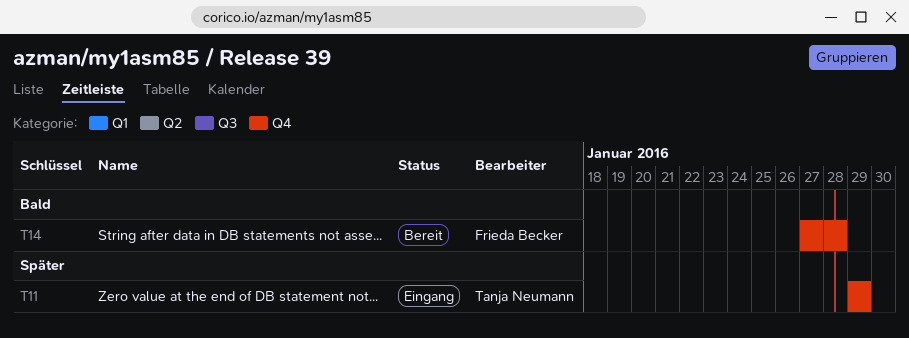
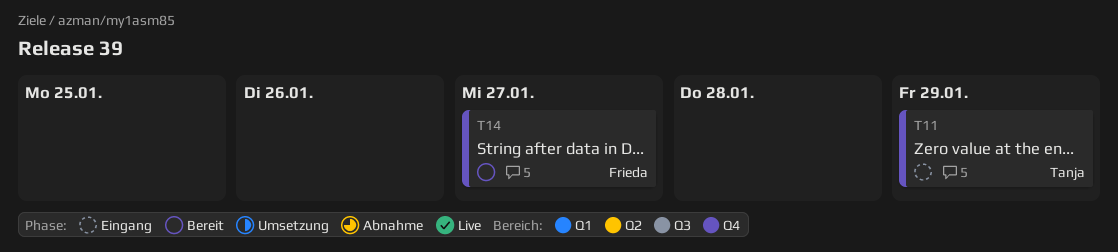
T14, due: Jan 28 -> Jan 27

